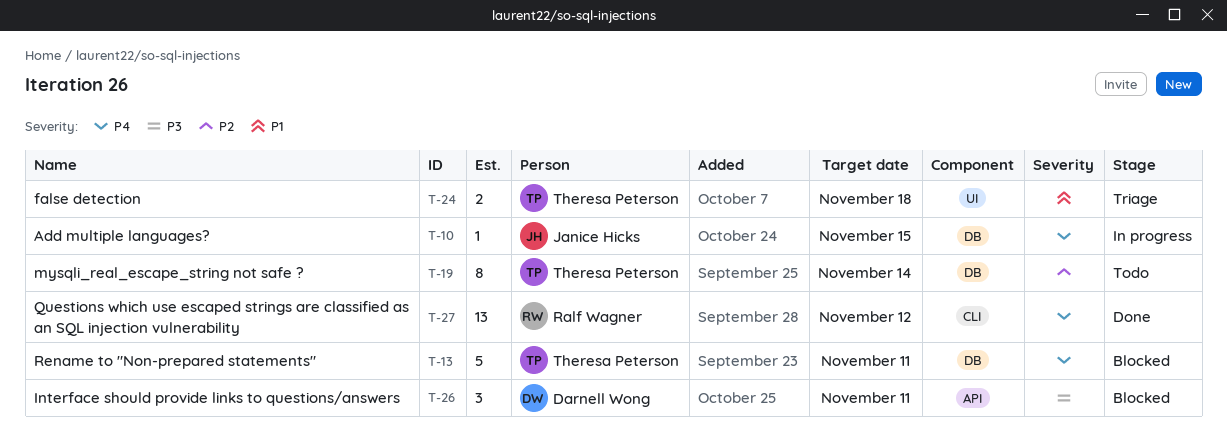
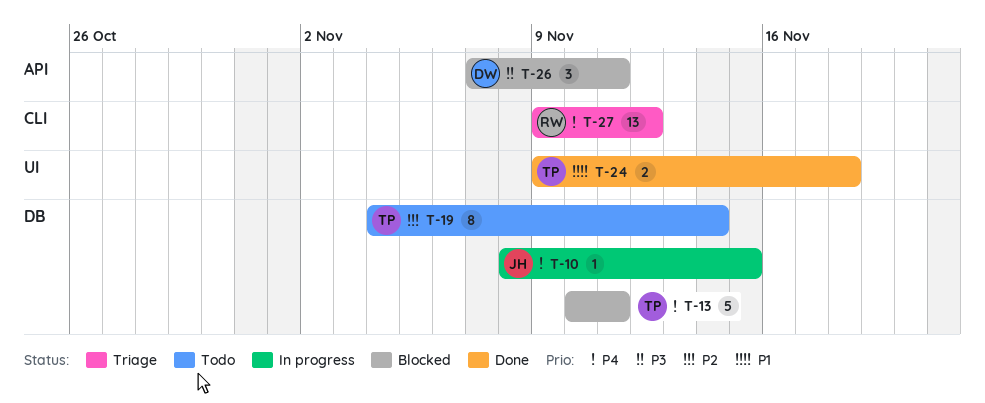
T-24, status: Triage -> Done
T-27, status: Done -> Triage

